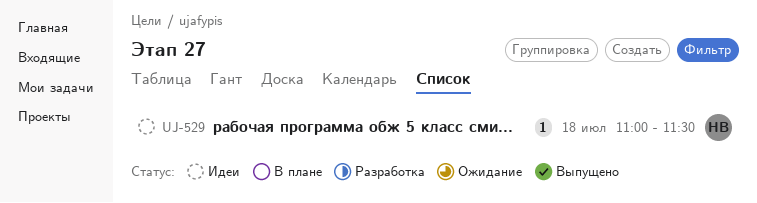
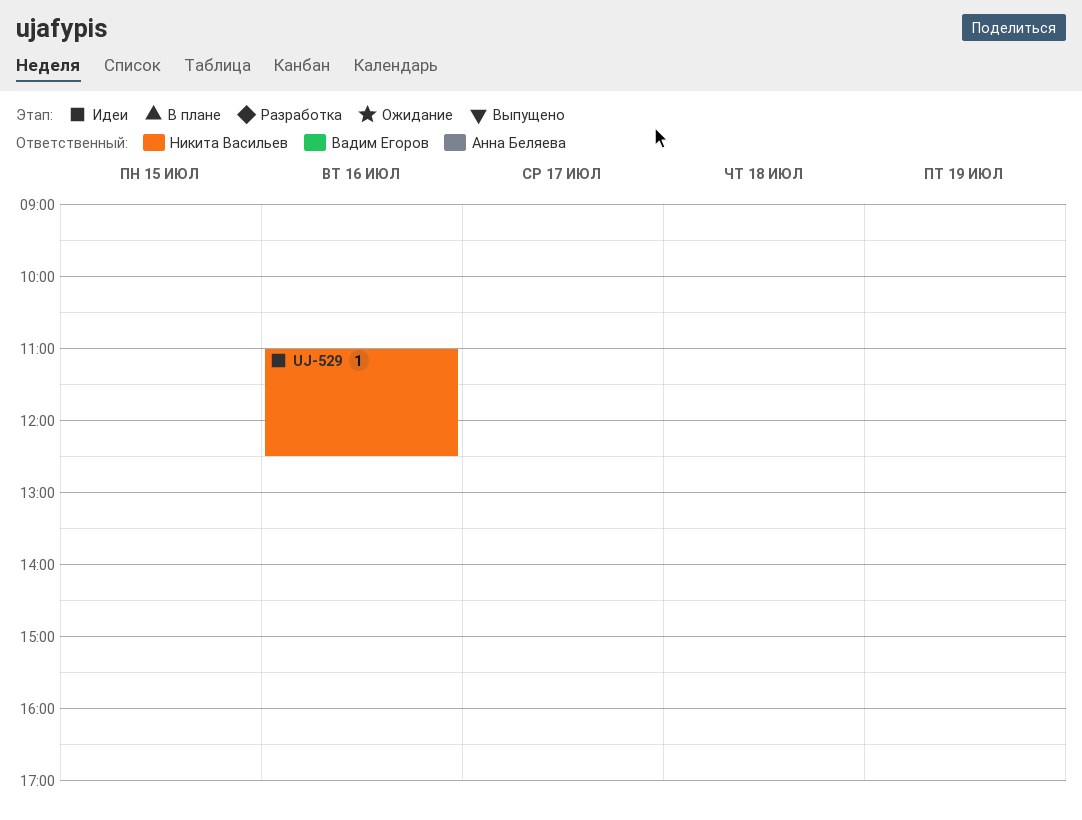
UJ-529, day: Jul 18 -> Jul 16
UJ-529, ends: 11:30 -> 12:30

